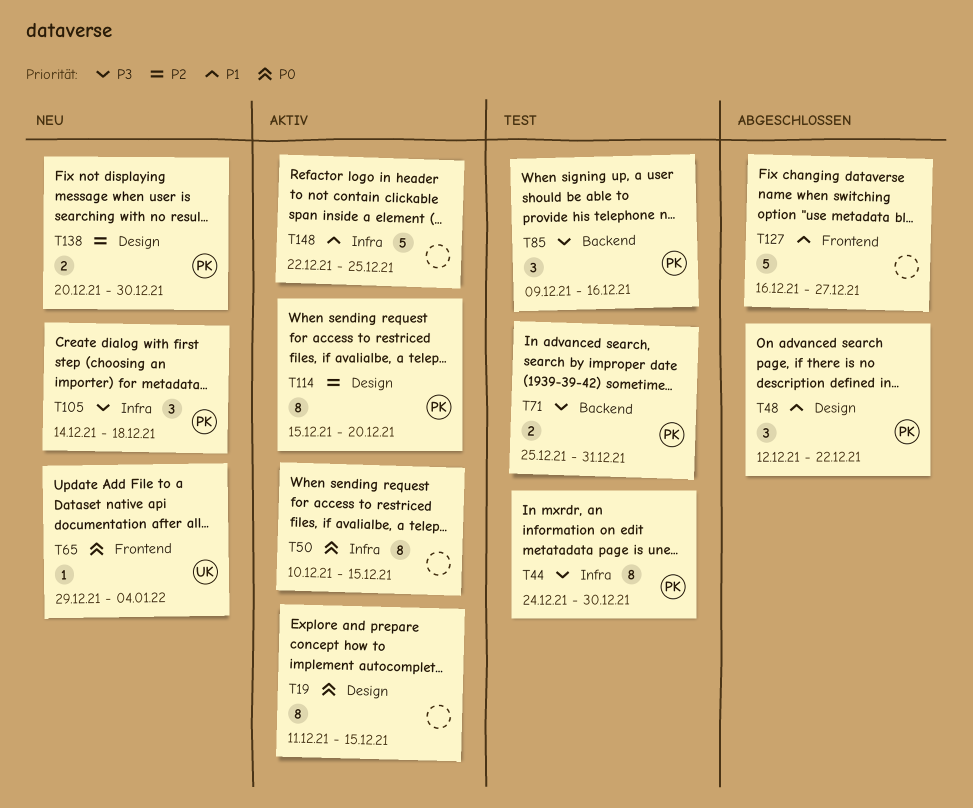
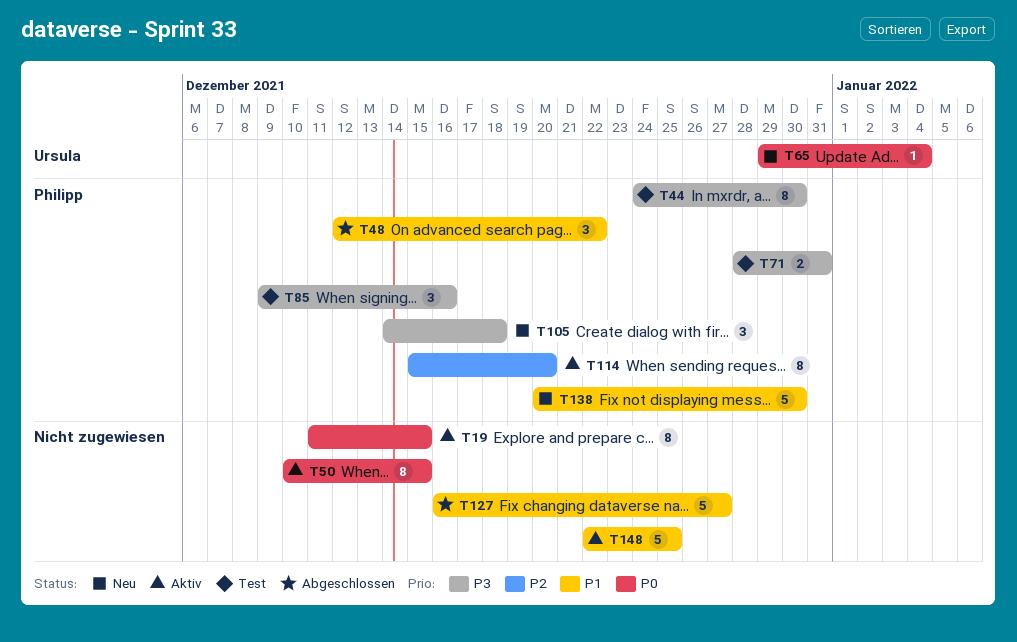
T71, start: Dec 25 -> Dec 28
T138, priority: P2 -> P1
T138, estimate: 2 -> 5

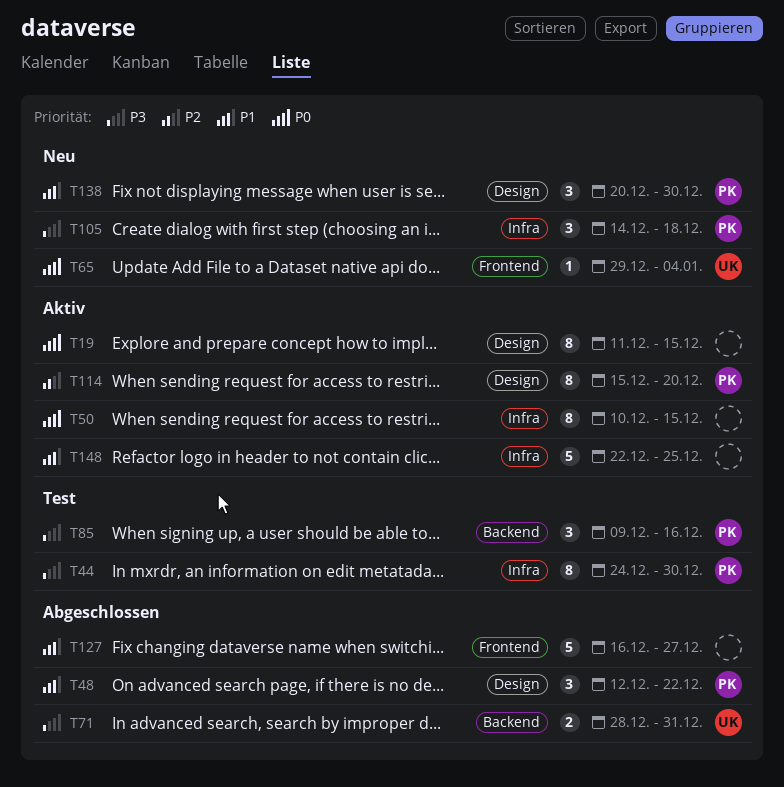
T71, status: Test -> Abgeschlossen
T71, owner: Philipp -> Ursula
T138, estimate: 5 -> 3

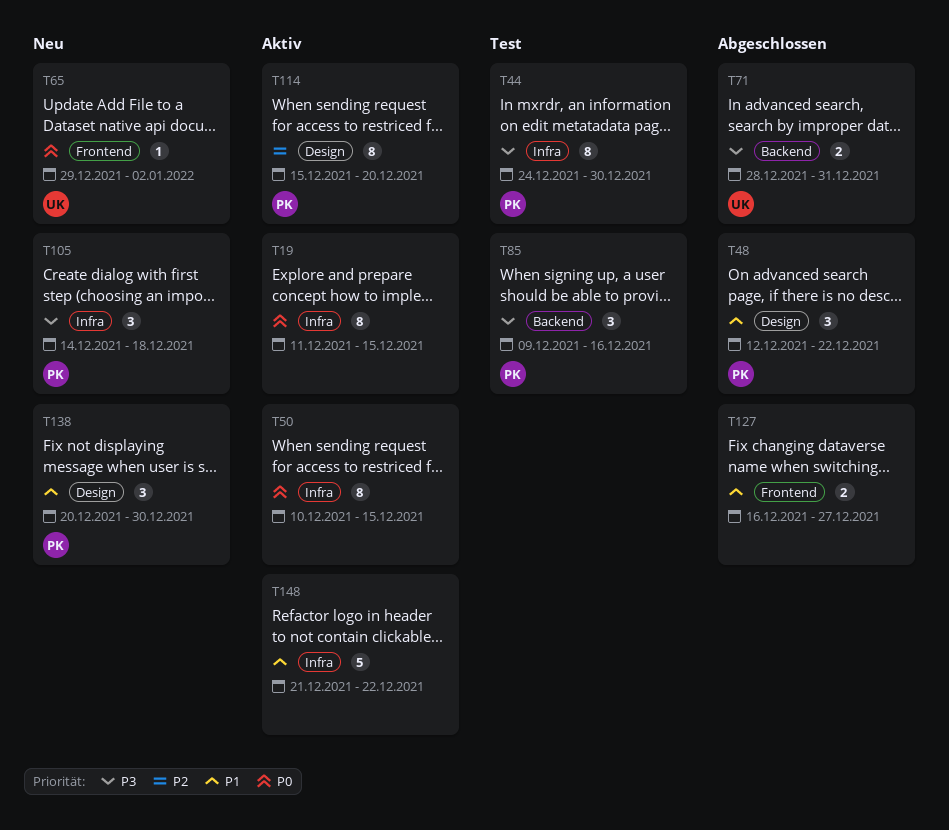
T19, label: Design -> Infra
T65, due: Jan 4 -> Jan 2
T127, estimate: 5 -> 2
T148, start: Dec 22 -> Dec 21
T148, due: Dec 25 -> Dec 22

